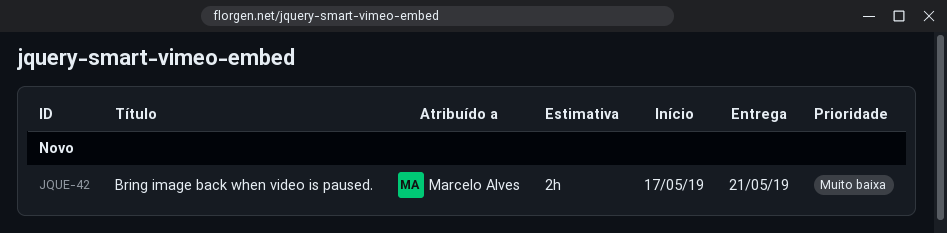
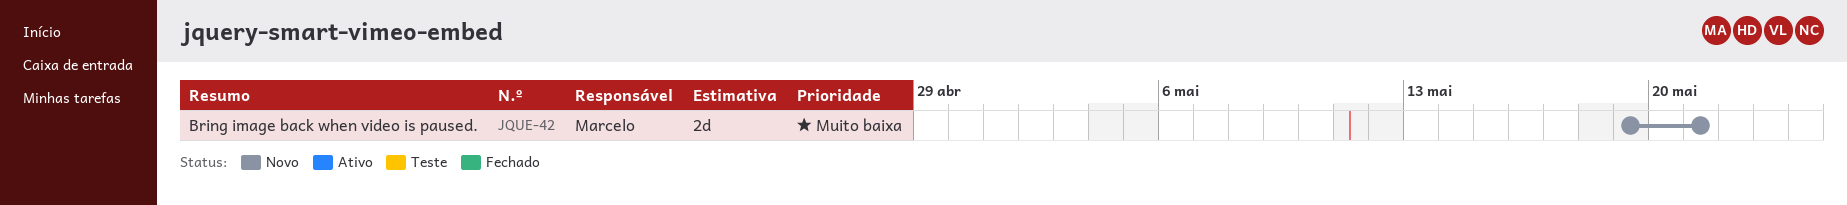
JQUE-42, estimate: 2h -> 2d
JQUE-42, start: May 17 -> May 19

